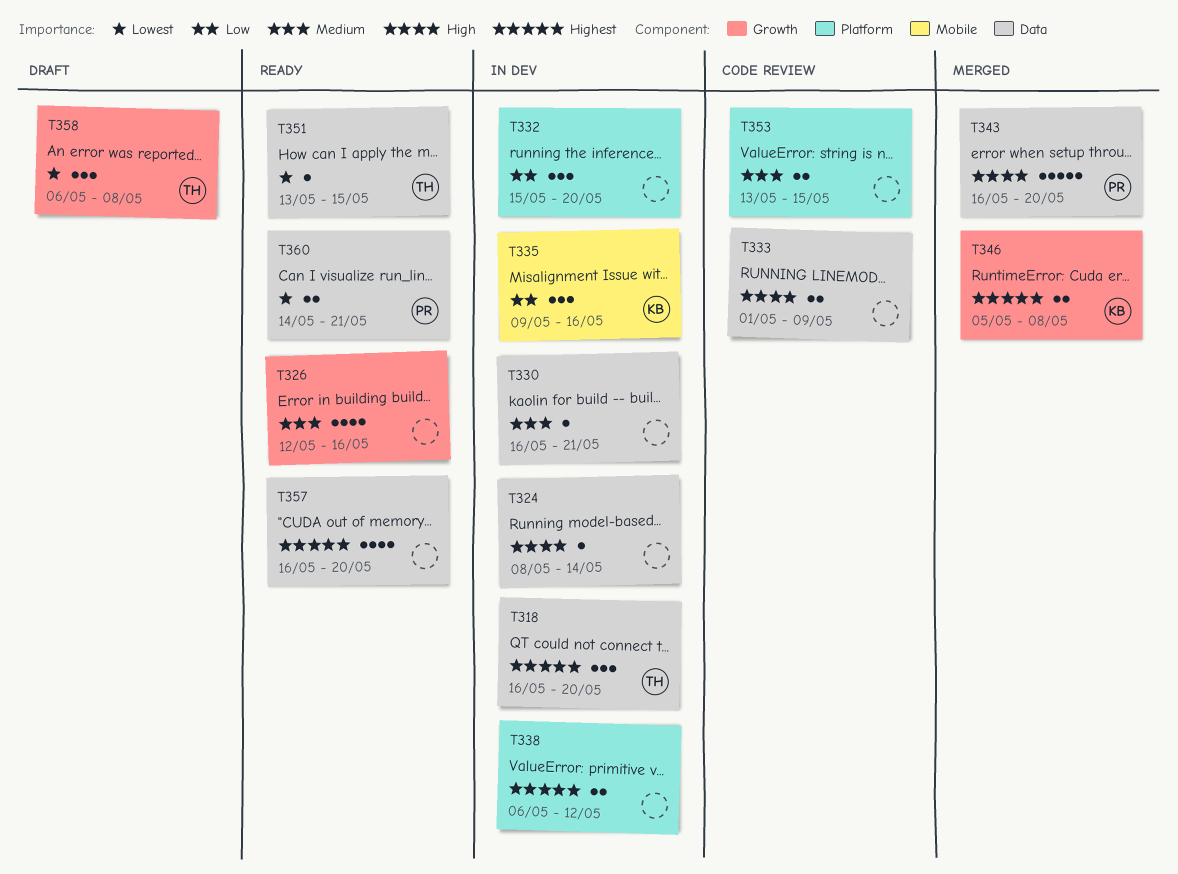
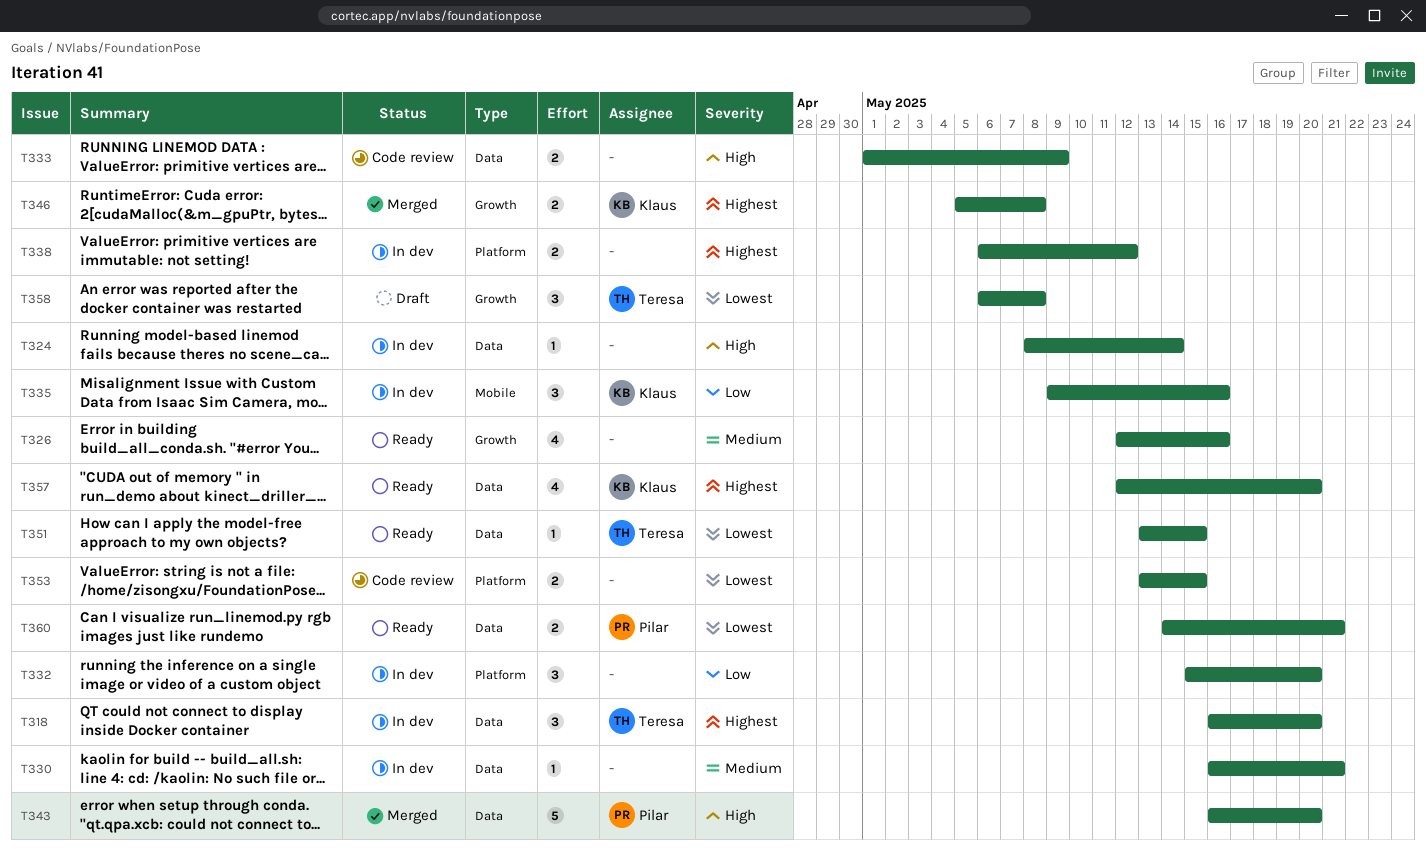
T353, priority: Medium -> Lowest
T357, owner: none -> Klaus
T357, start: May 16 -> May 12

